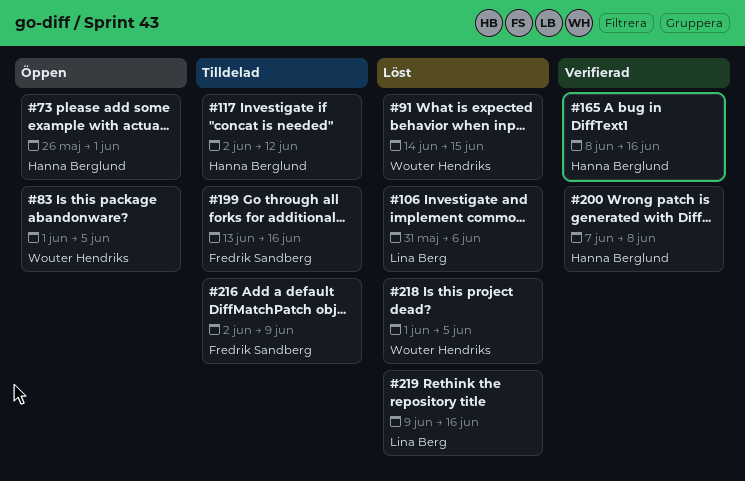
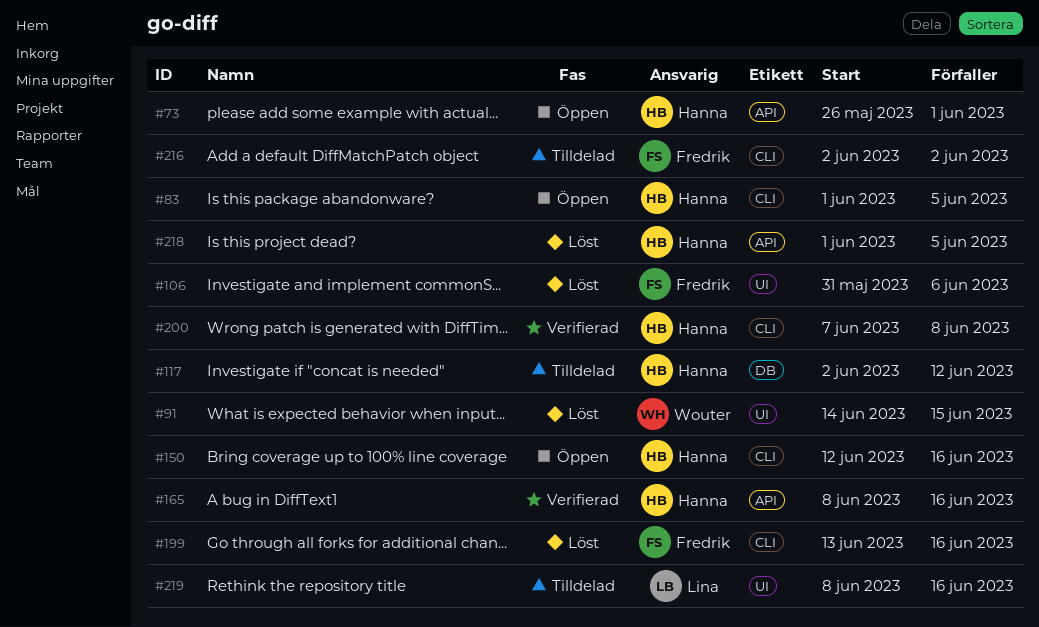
#83, owner: Wouter Hendriks -> Hanna Berglund
#106, owner: Lina Berg -> Fredrik Sandberg
#150: none -> present
#199, status: Tilldelad -> Löst
#216, due: Jun 9 -> Jun 2
#218, owner: Wouter Hendriks -> Hanna Berglund
#219, status: Löst -> Tilldelad
#219, start: Jun 9 -> Jun 8

